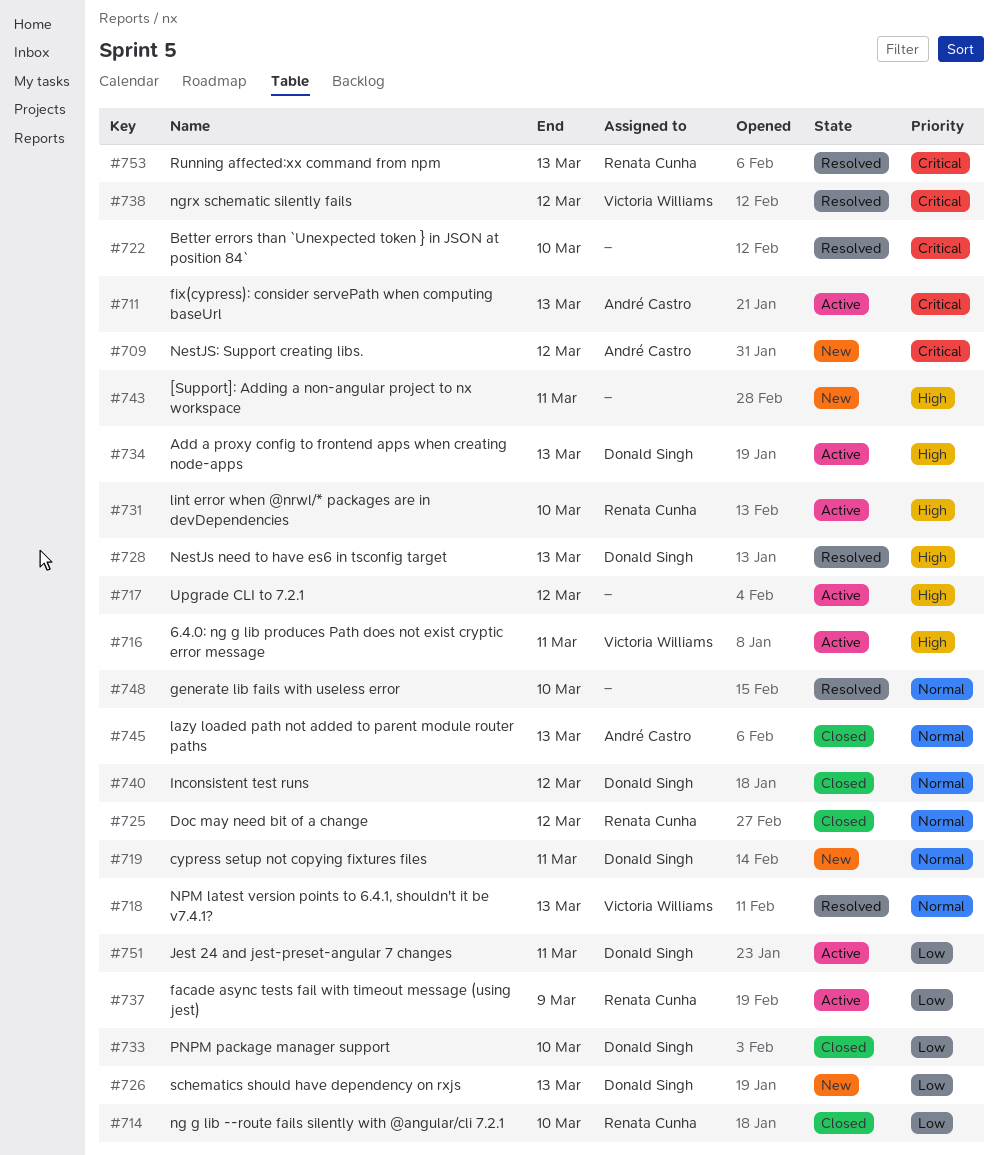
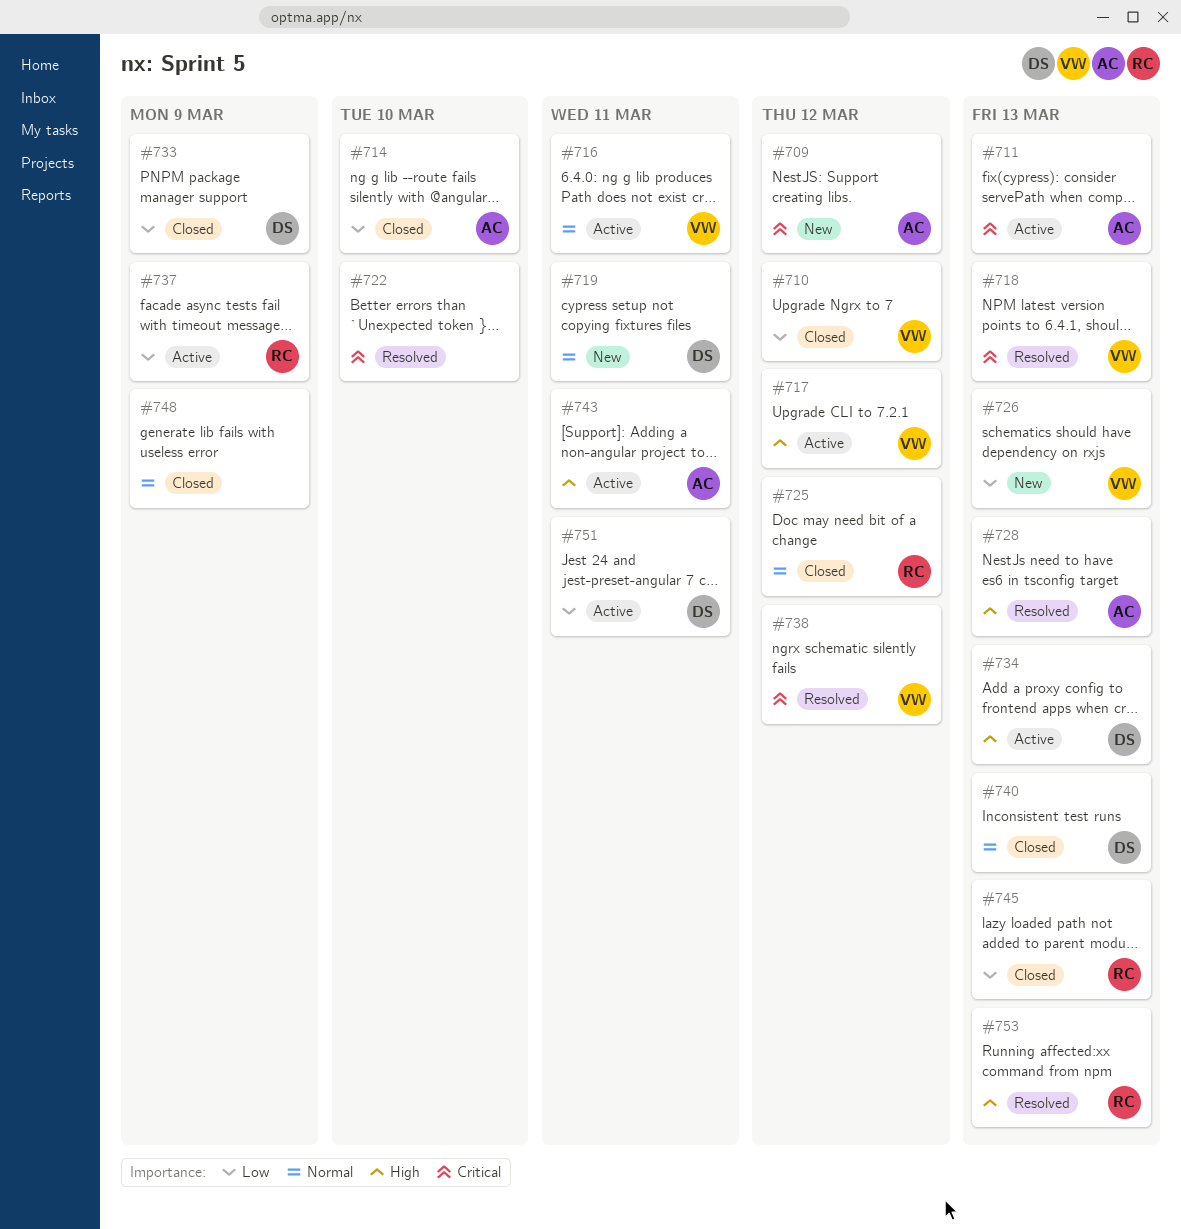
#710: none -> present
#714, owner: Renata Cunha -> André Castro
#716, priority: High -> Normal
#717, owner: none -> Victoria Williams
#718, priority: Normal -> Critical
#726, owner: Donald Singh -> Victoria Williams
#728, owner: Donald Singh -> André Castro
#731: present -> none
#733, due: Mar 10 -> Mar 9
#740, due: Mar 12 -> Mar 13
#743, status: New -> Active
#743, owner: none -> André Castro
#745, owner: André Castro -> Renata Cunha
#745, priority: Normal -> Low
#748, status: Resolved -> Closed
#748, due: Mar 10 -> Mar 9
#753, priority: Critical -> High

